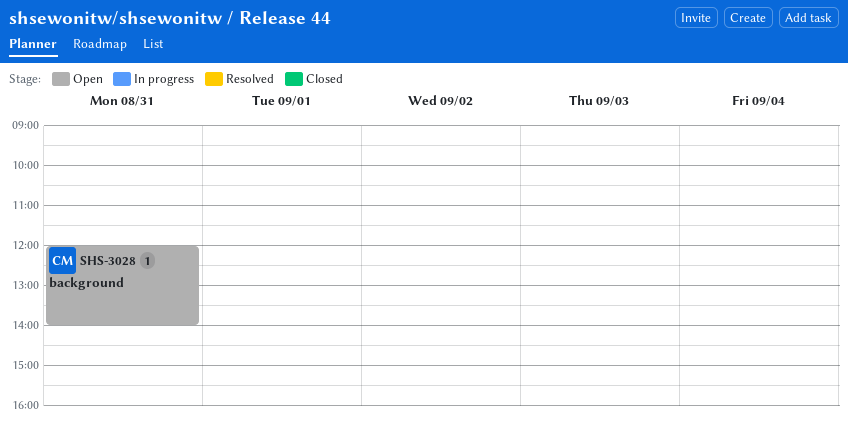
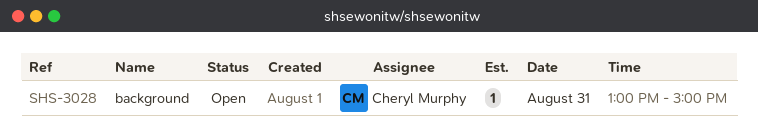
SHS-3028, begins: 12:00 -> 13:00
SHS-3028, ends: 14:00 -> 15:00

